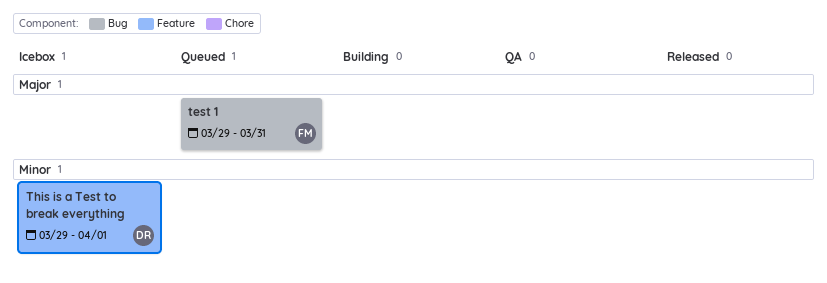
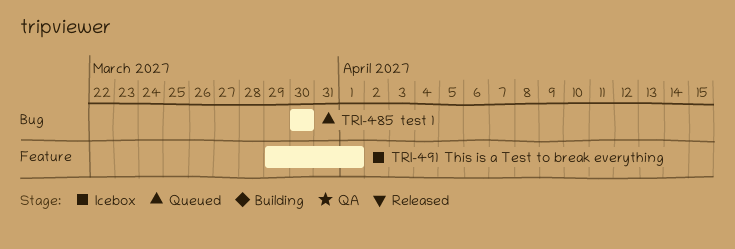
test 1, start: Mar 29 -> Mar 30
test 1, due: Mar 31 -> Mar 30

